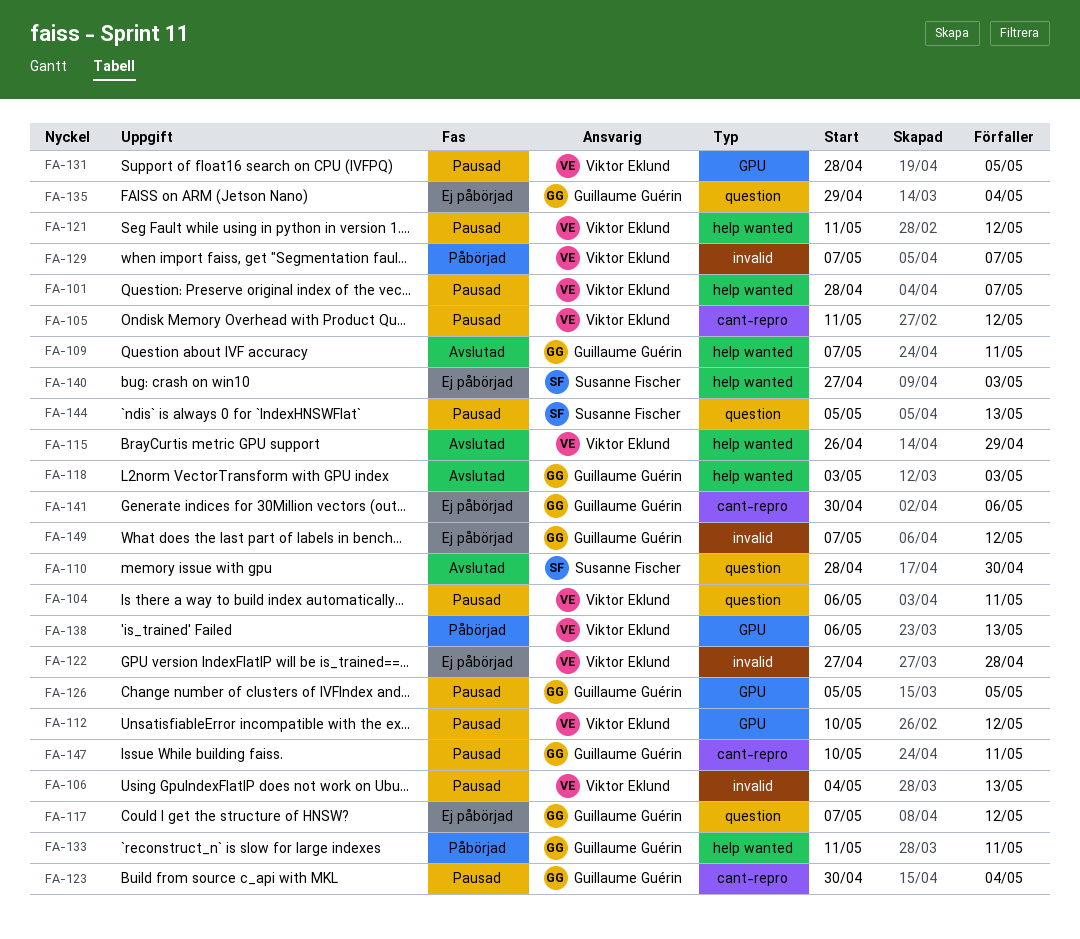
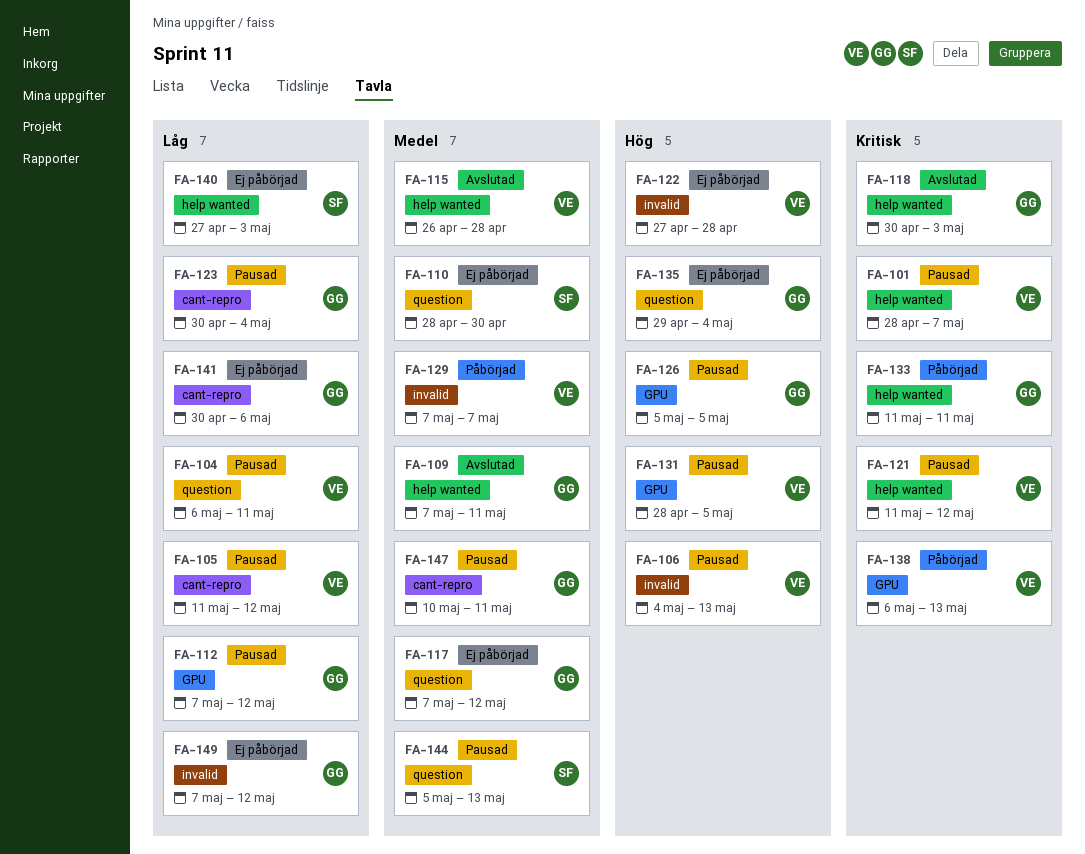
FA-110, status: Avslutad -> Ej påbörjad
FA-112, owner: Viktor Eklund -> Guillaume Guérin
FA-112, start: May 10 -> May 7
FA-115, due: Apr 29 -> Apr 28
FA-118, start: May 3 -> Apr 30

